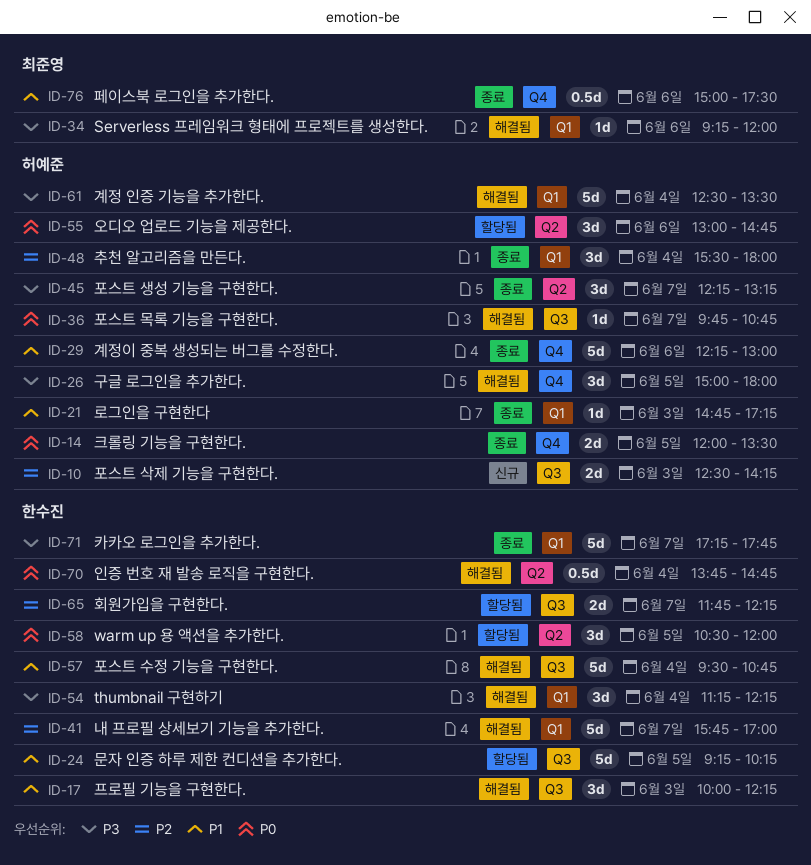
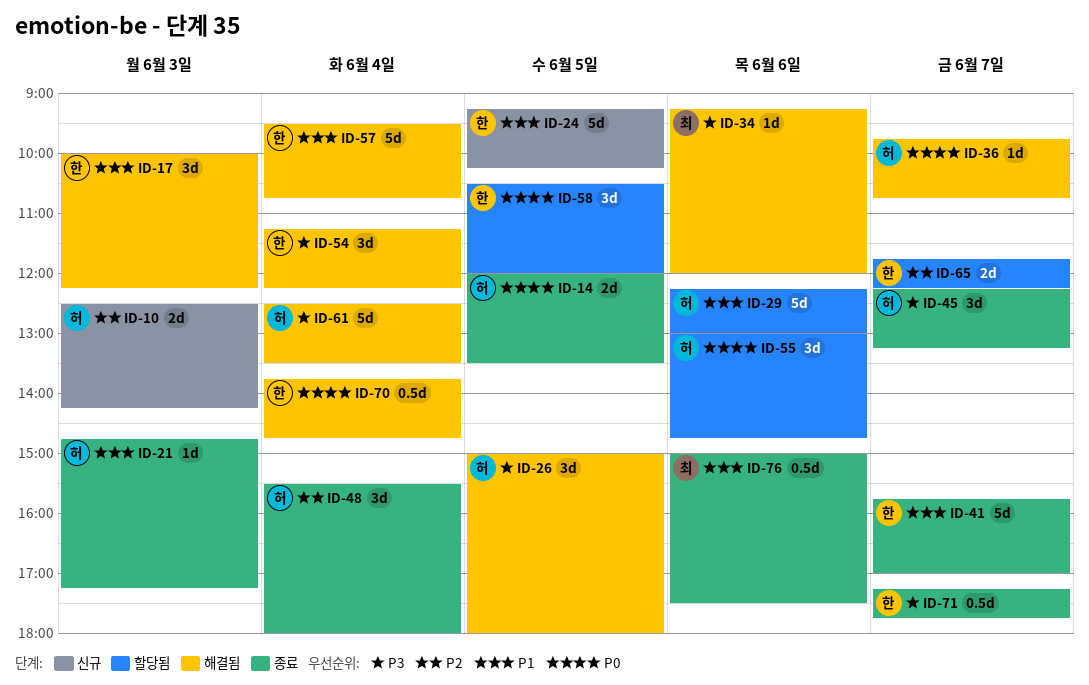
ID-24, status: 할당됨 -> 신규
ID-29, status: 종료 -> 할당됨
ID-41, status: 해결됨 -> 종료
ID-41, priority: P2 -> P1
ID-71, estimate: 5d -> 0.5d

